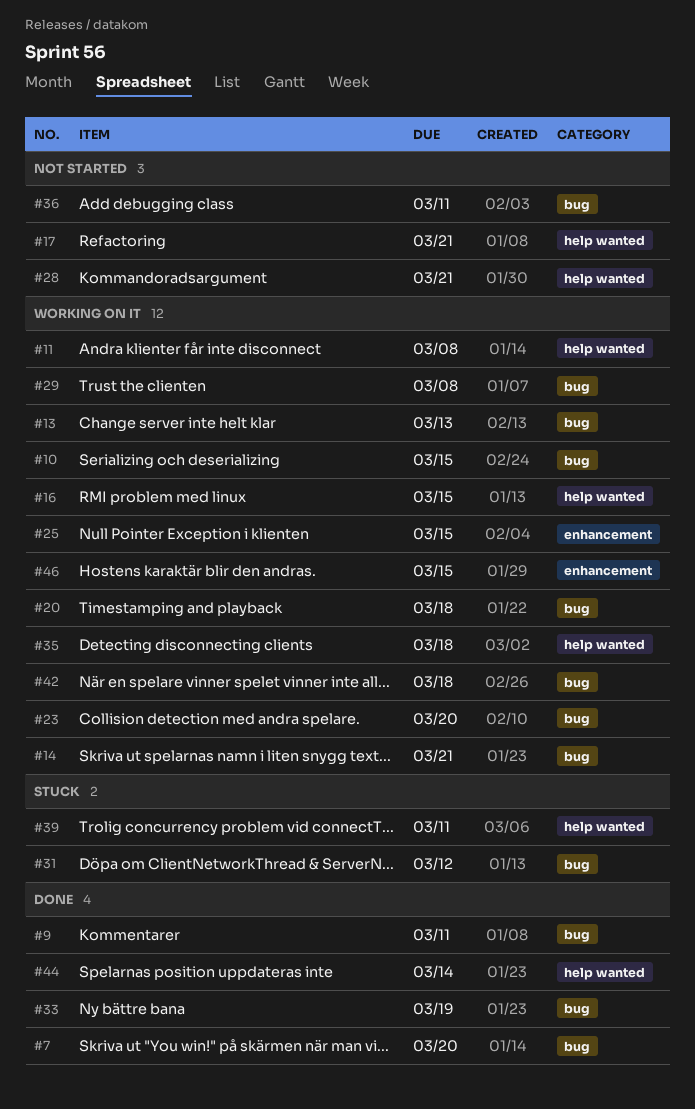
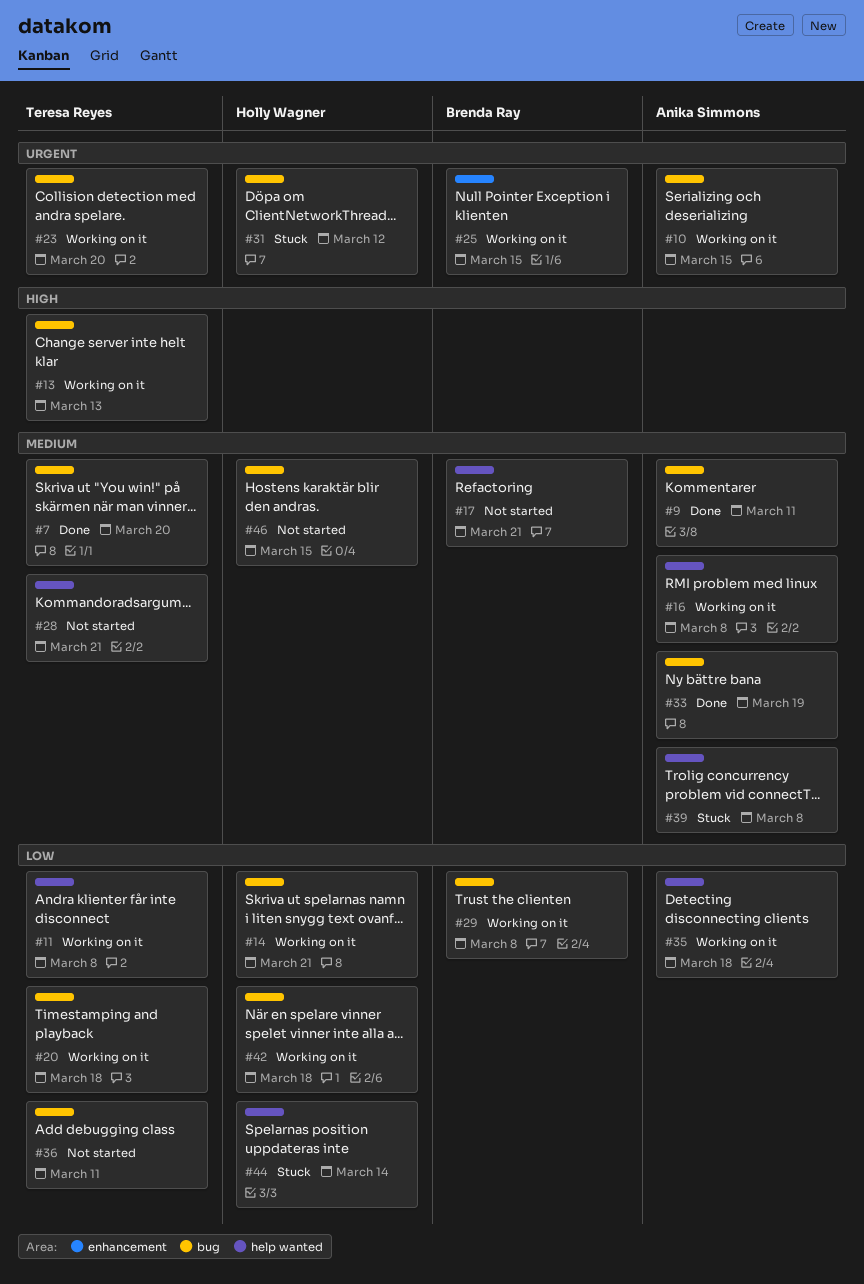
#16, due: Mar 15 -> Mar 8
#39, due: Mar 11 -> Mar 8
#44, status: Done -> Stuck
#46, status: Working on it -> Not started
#46, label: enhancement -> bug

